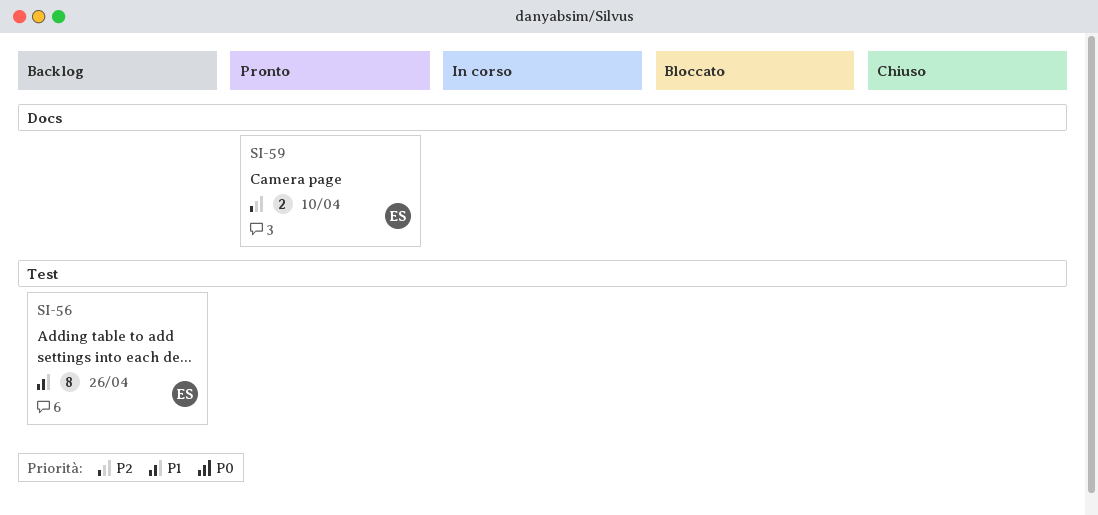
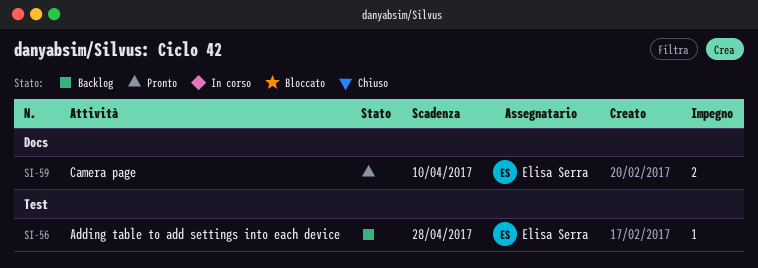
SI-56, estimate: 8 -> 1
SI-56, due: Apr 26 -> Apr 28

